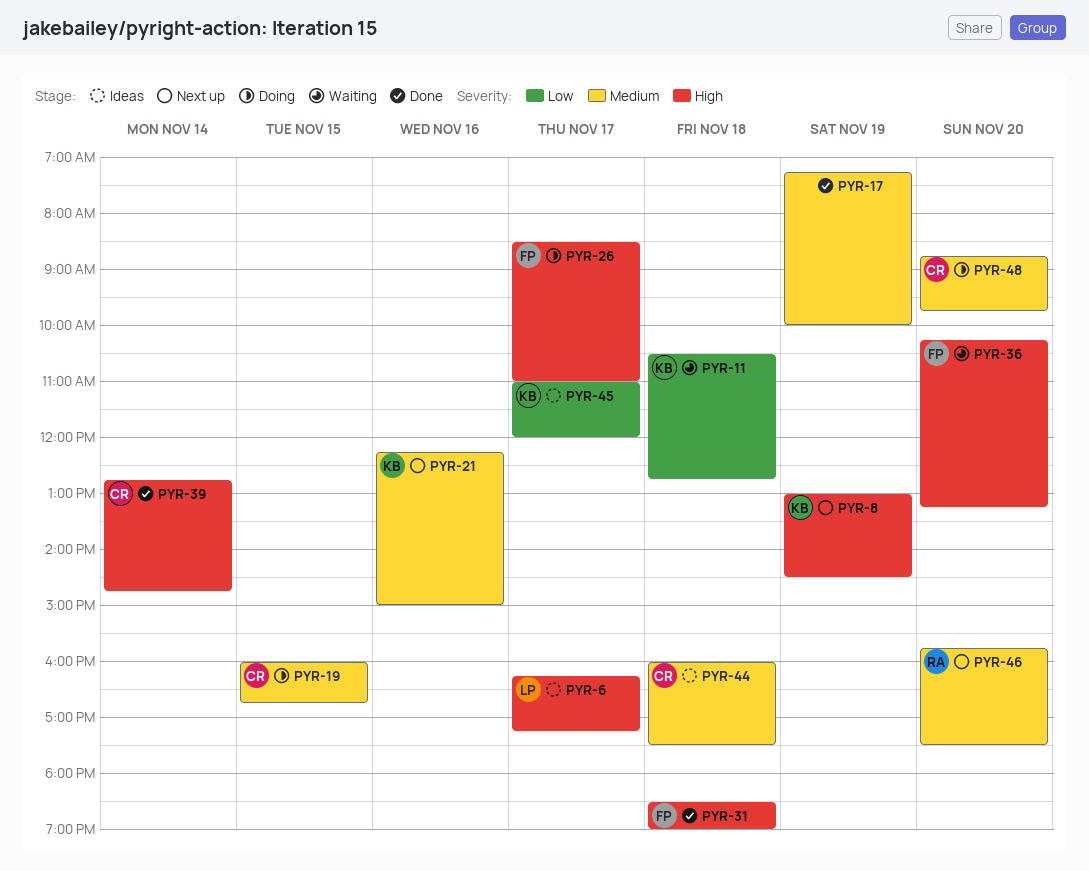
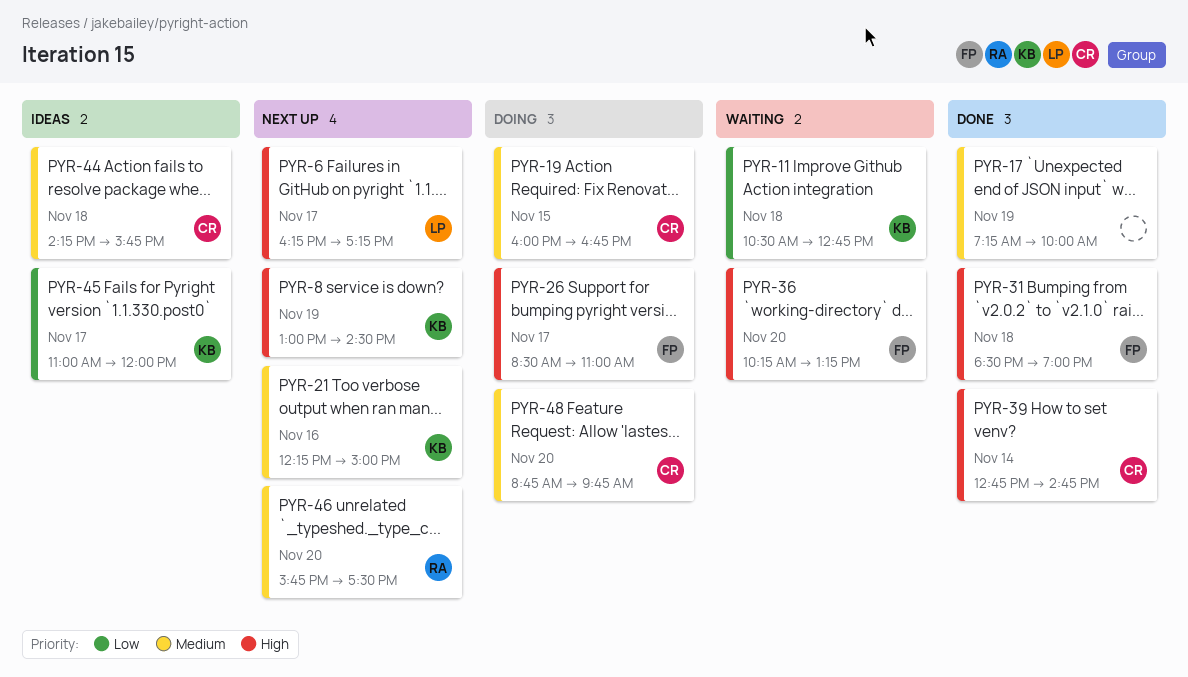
PYR-6, status: Ideas -> Next up
PYR-44, begins: 16:00 -> 14:15
PYR-44, ends: 17:30 -> 15:45

